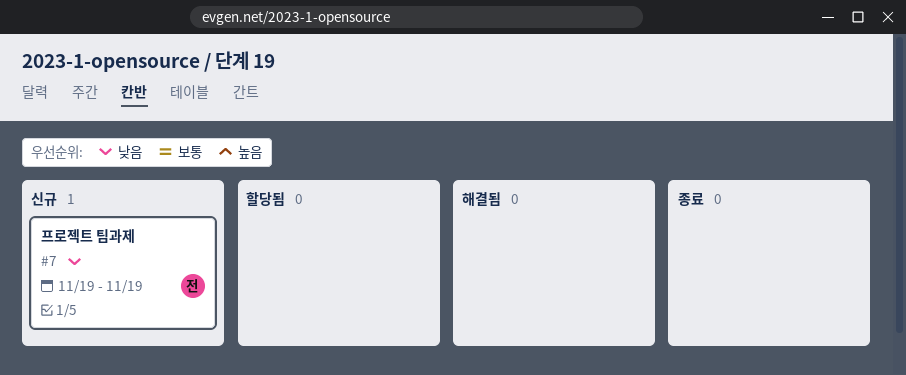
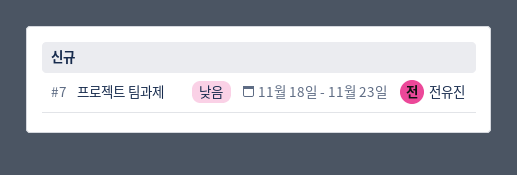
#7, start: Nov 19 -> Nov 18
#7, due: Nov 19 -> Nov 23

